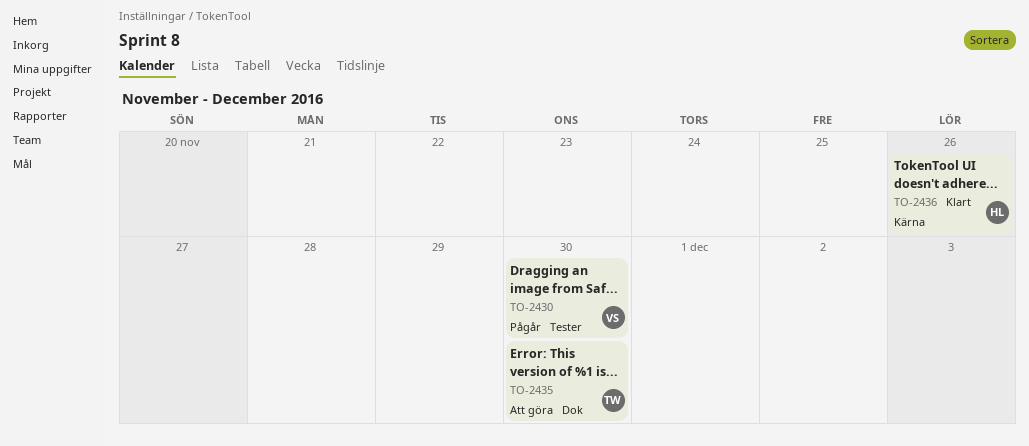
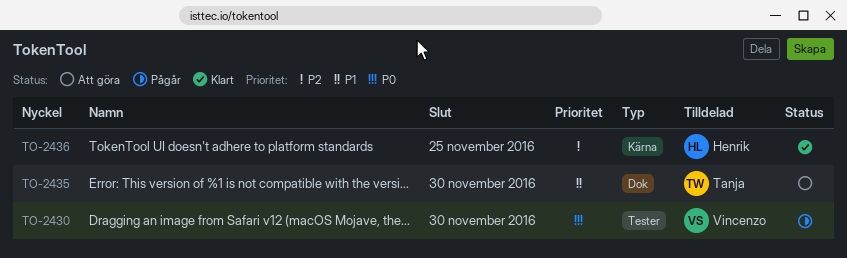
TO-2436, due: Nov 26 -> Nov 25

